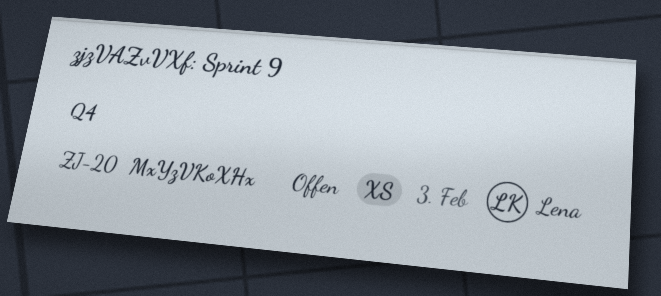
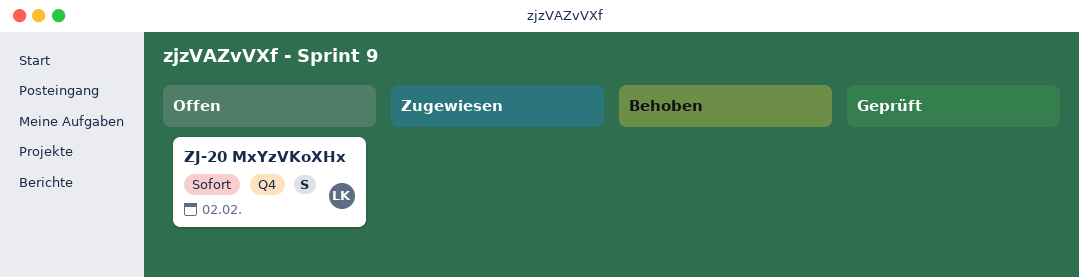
ZJ-20, estimate: XS -> S
ZJ-20, due: Feb 3 -> Feb 2

